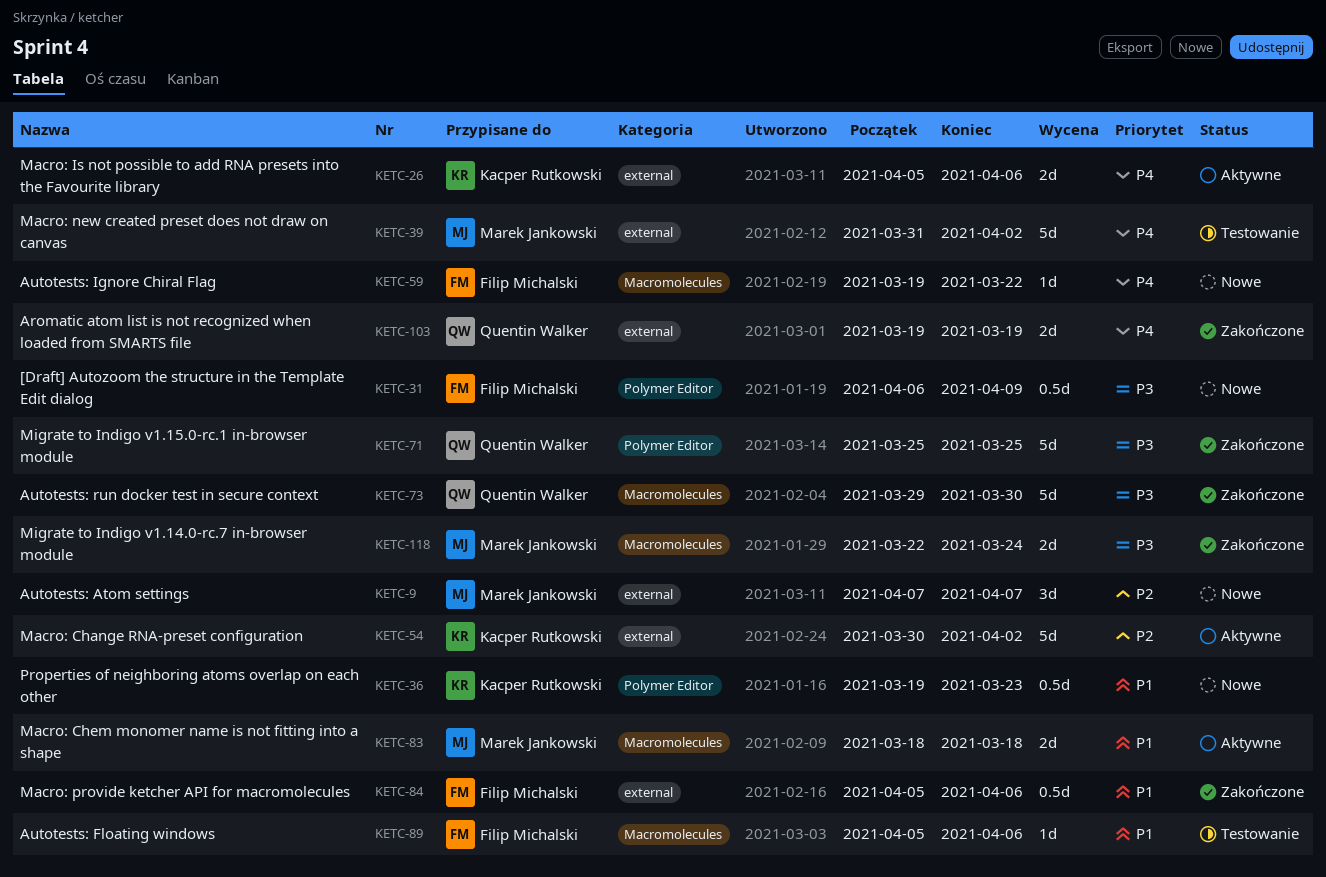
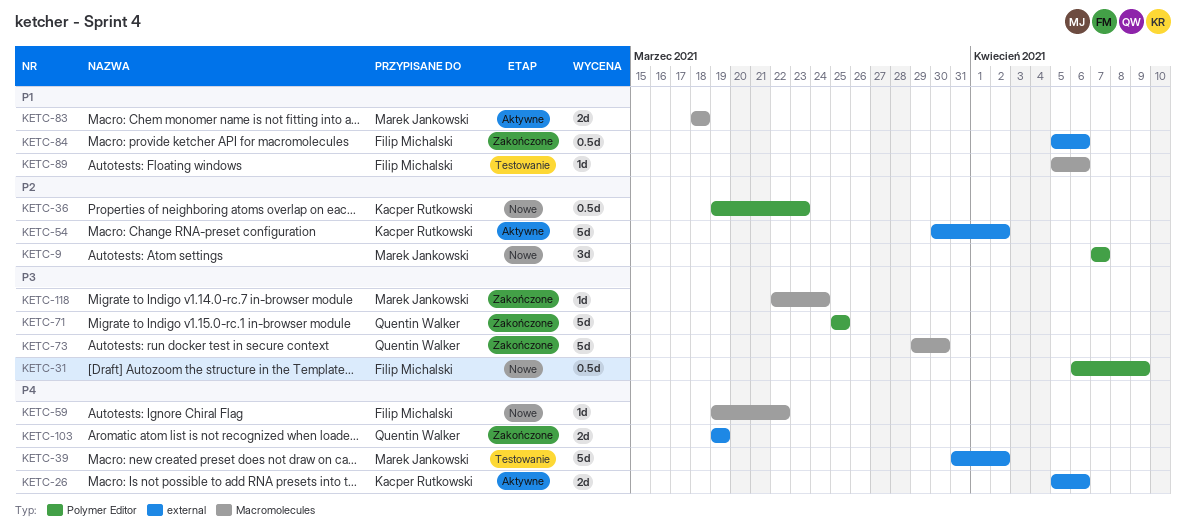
KETC-9, label: external -> Polymer Editor
KETC-36, priority: P1 -> P2
KETC-118, estimate: 2d -> 1d

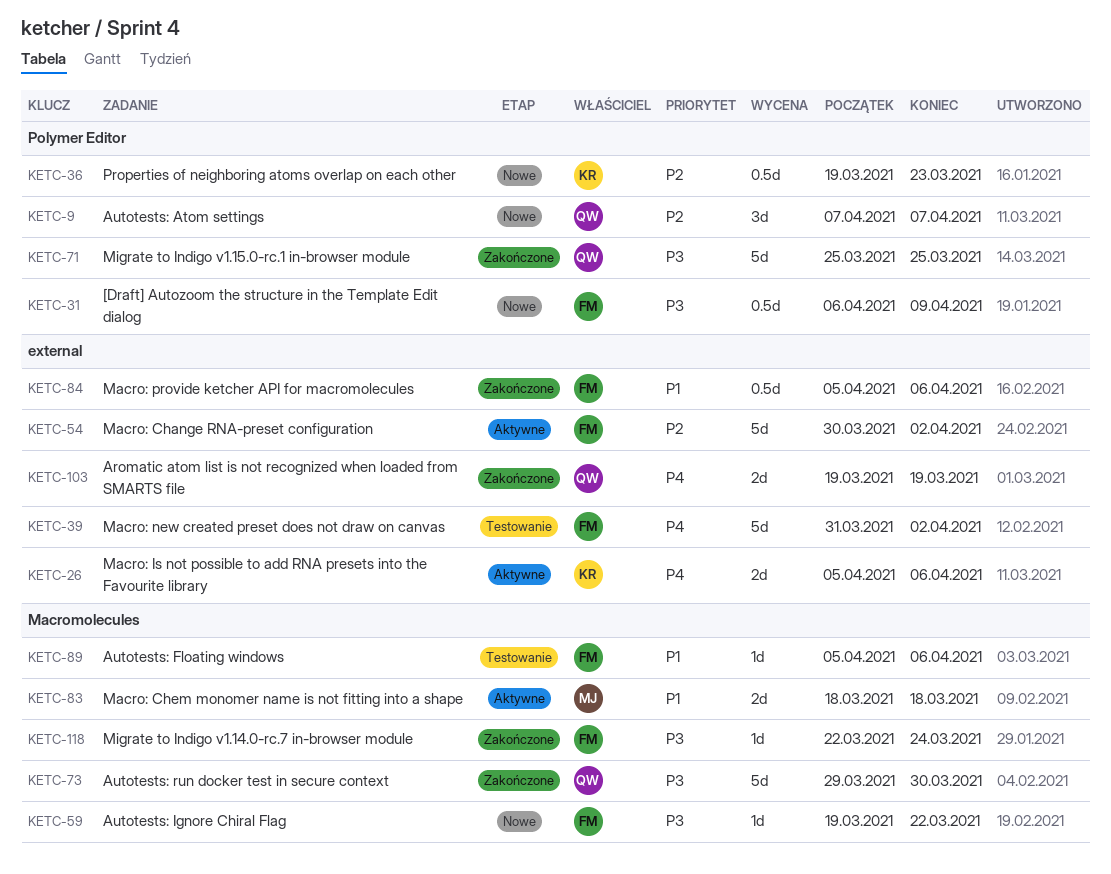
KETC-9, owner: Marek Jankowski -> Quentin Walker
KETC-39, owner: Marek Jankowski -> Filip Michalski
KETC-54, owner: Kacper Rutkowski -> Filip Michalski
KETC-59, priority: P4 -> P3
KETC-118, owner: Marek Jankowski -> Filip Michalski

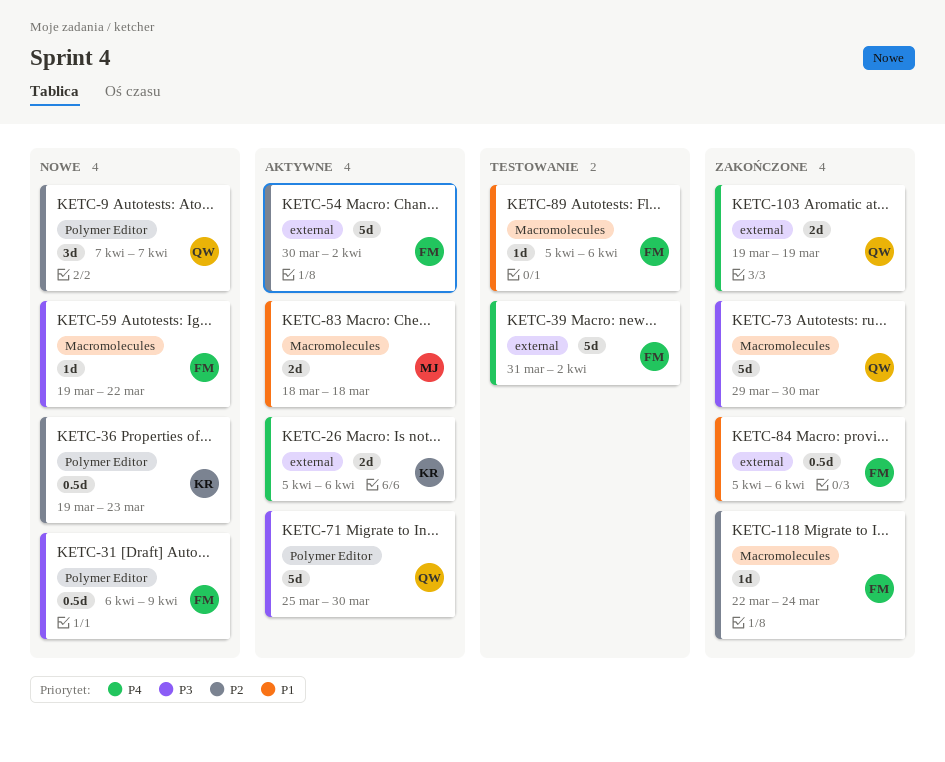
KETC-71, status: Zakończone -> Aktywne
KETC-71, due: Mar 25 -> Mar 30
KETC-118, priority: P3 -> P2

